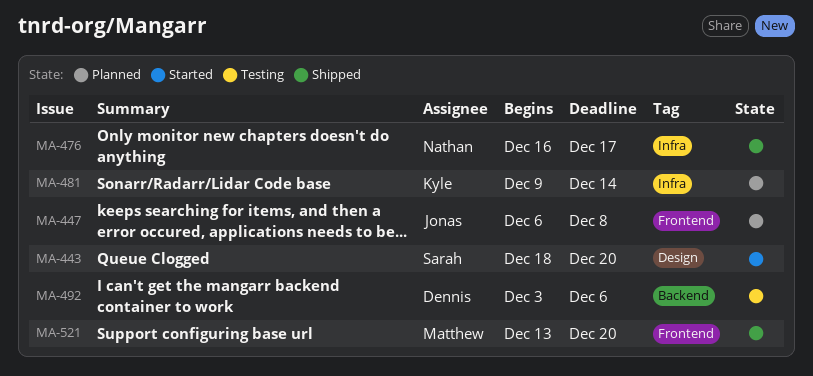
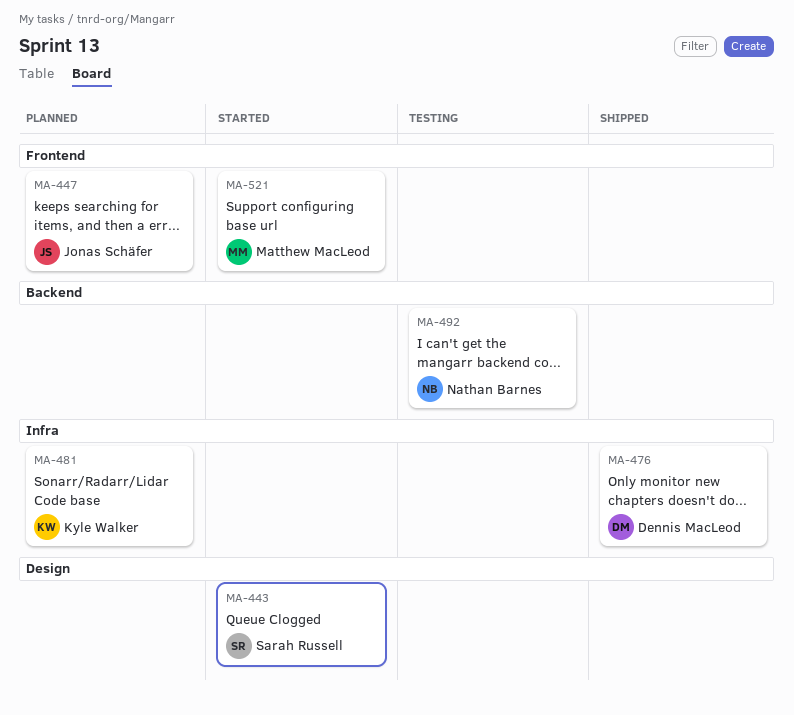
MA-476, owner: Nathan Barnes -> Dennis MacLeod
MA-492, owner: Dennis MacLeod -> Nathan Barnes
MA-521, status: Shipped -> Started

